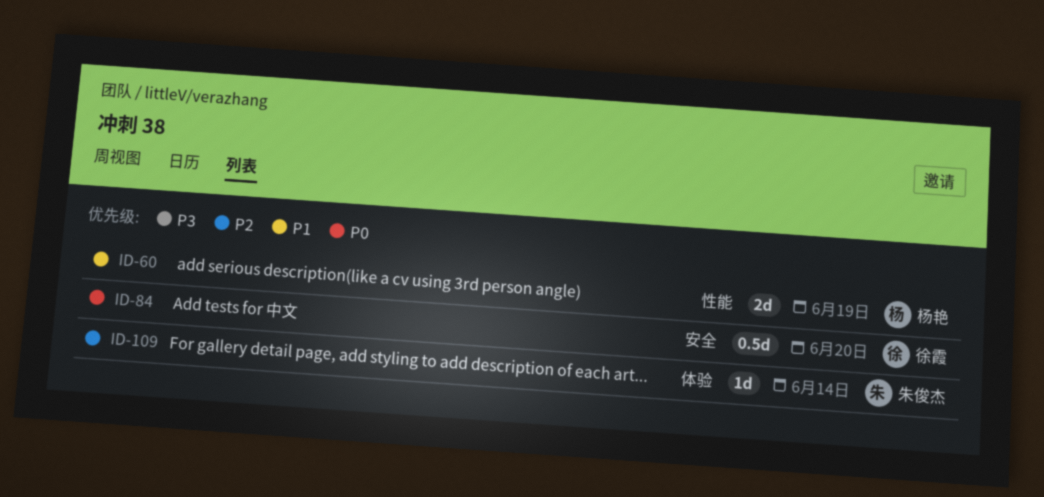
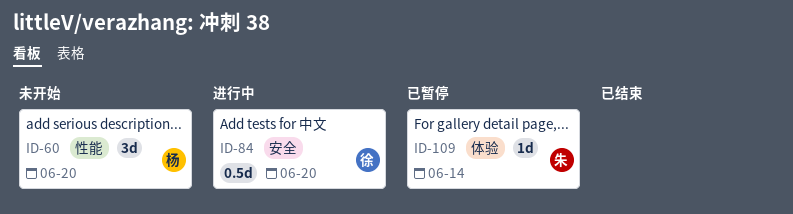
ID-60, estimate: 2d -> 3d
ID-60, due: Jun 19 -> Jun 20

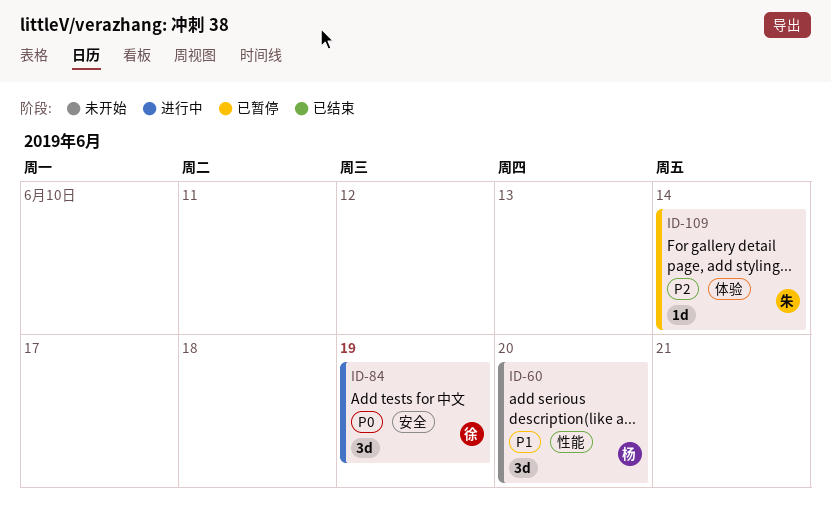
ID-84, estimate: 0.5d -> 3d
ID-84, due: Jun 20 -> Jun 19

